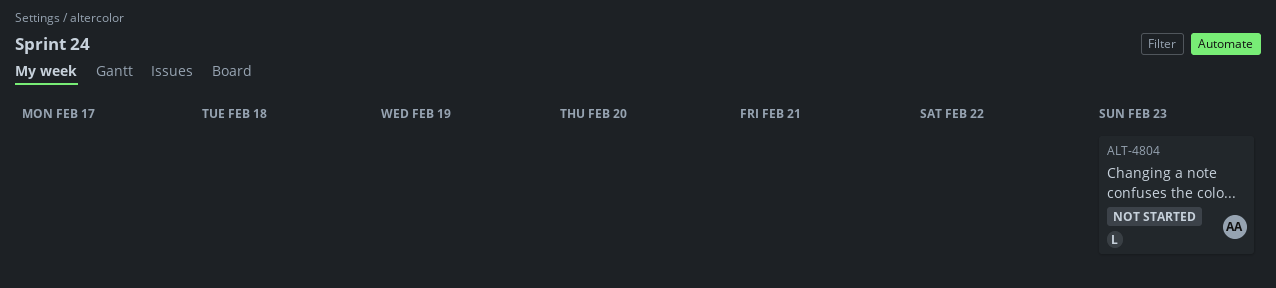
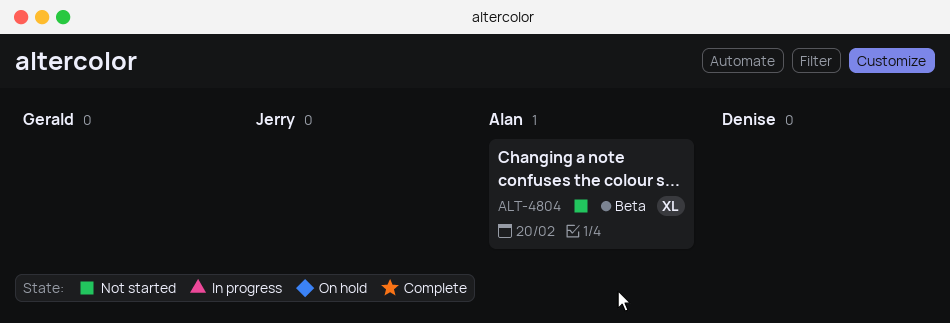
ALT-4804, estimate: L -> XL
ALT-4804, due: Feb 23 -> Feb 20

